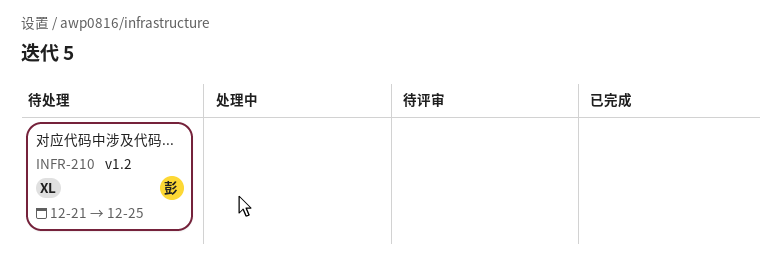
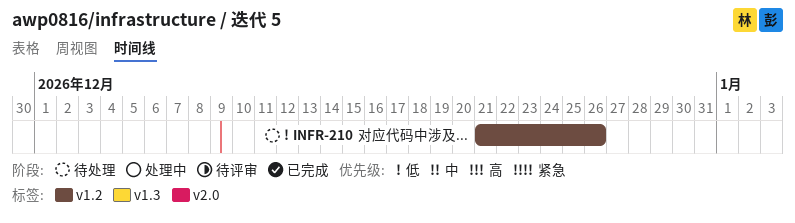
INFR-210, due: Dec 25 -> Dec 26

